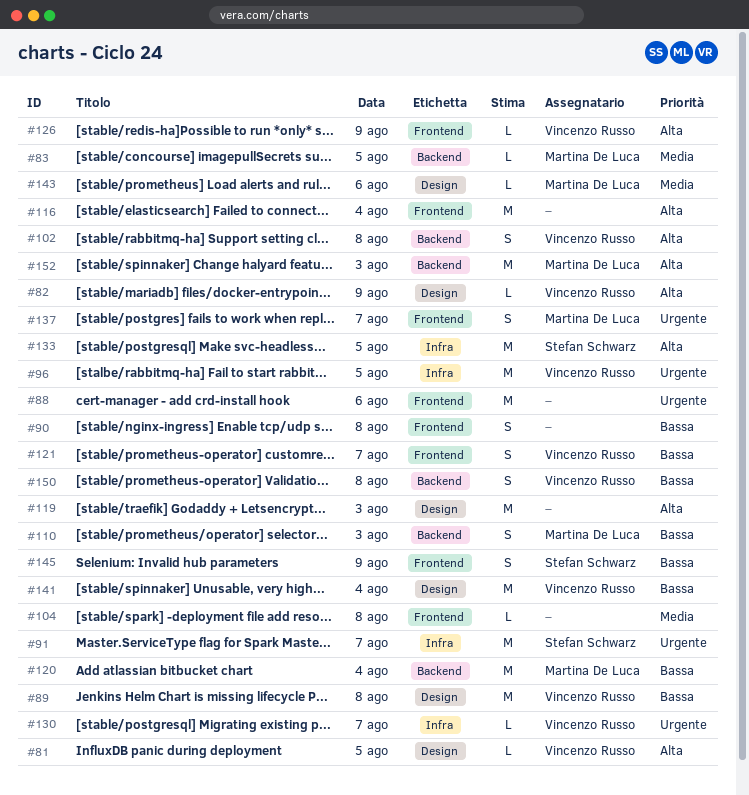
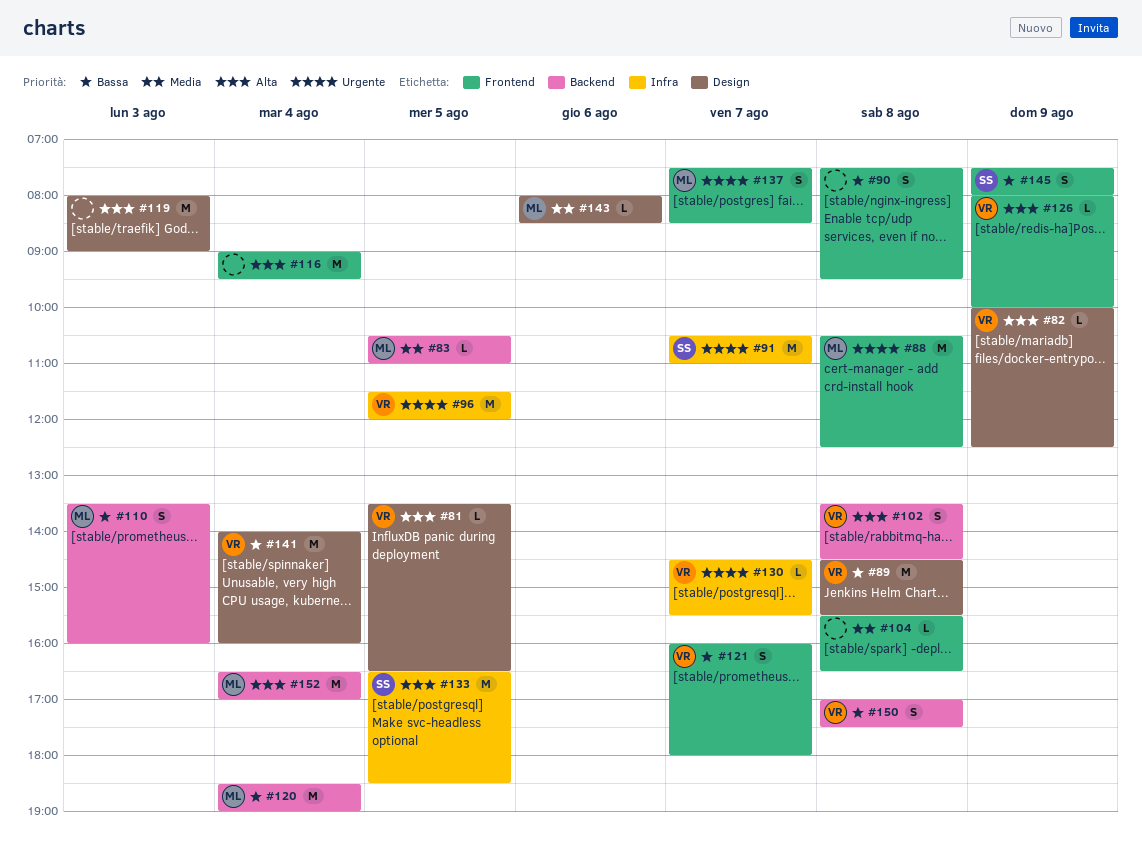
#88, owner: none -> Martina De Luca
#88, day: Aug 6 -> Aug 8
#152, day: Aug 3 -> Aug 4

